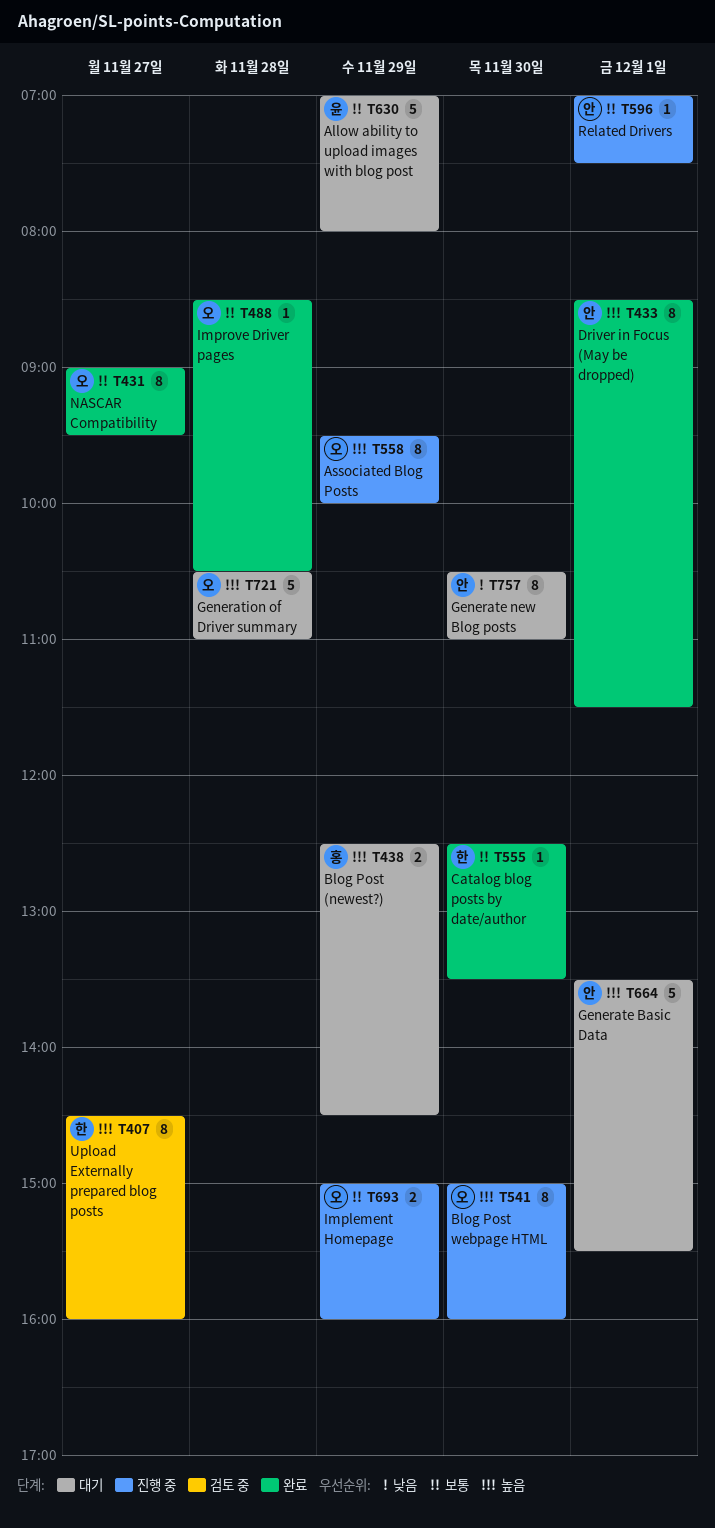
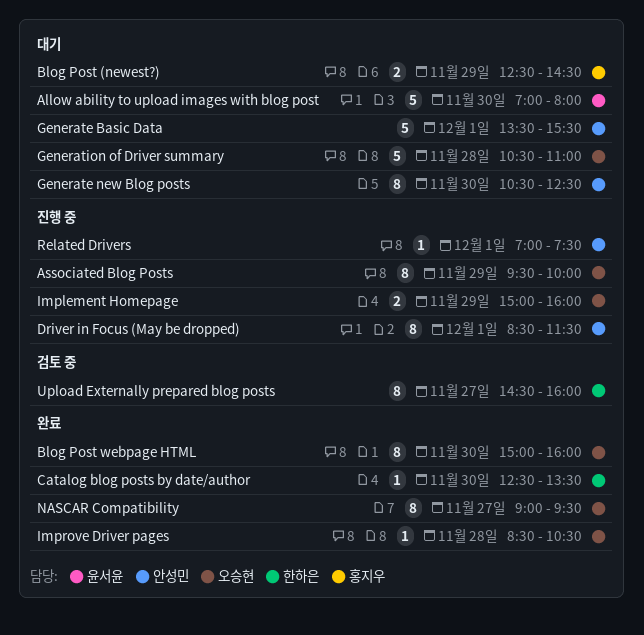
Allow ability to upload images with blog post, day: Nov 29 -> Nov 30
Blog Post webpage HTML, status: 진행 중 -> 완료
Driver in Focus (May be dropped), status: 완료 -> 진행 중
Generate new Blog posts, ends: 11:00 -> 12:30

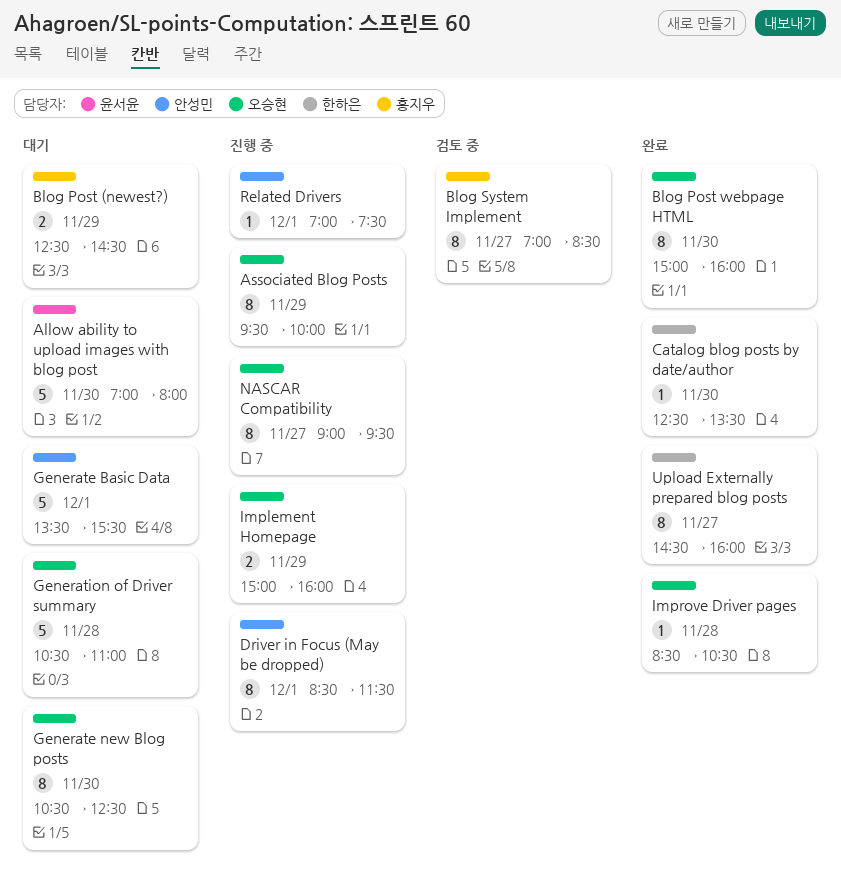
Blog System Implement: none -> present
Generate new Blog posts, owner: 안성민 -> 오승현
NASCAR Compatibility, status: 완료 -> 진행 중
Upload Externally prepared blog posts, status: 검토 중 -> 완료

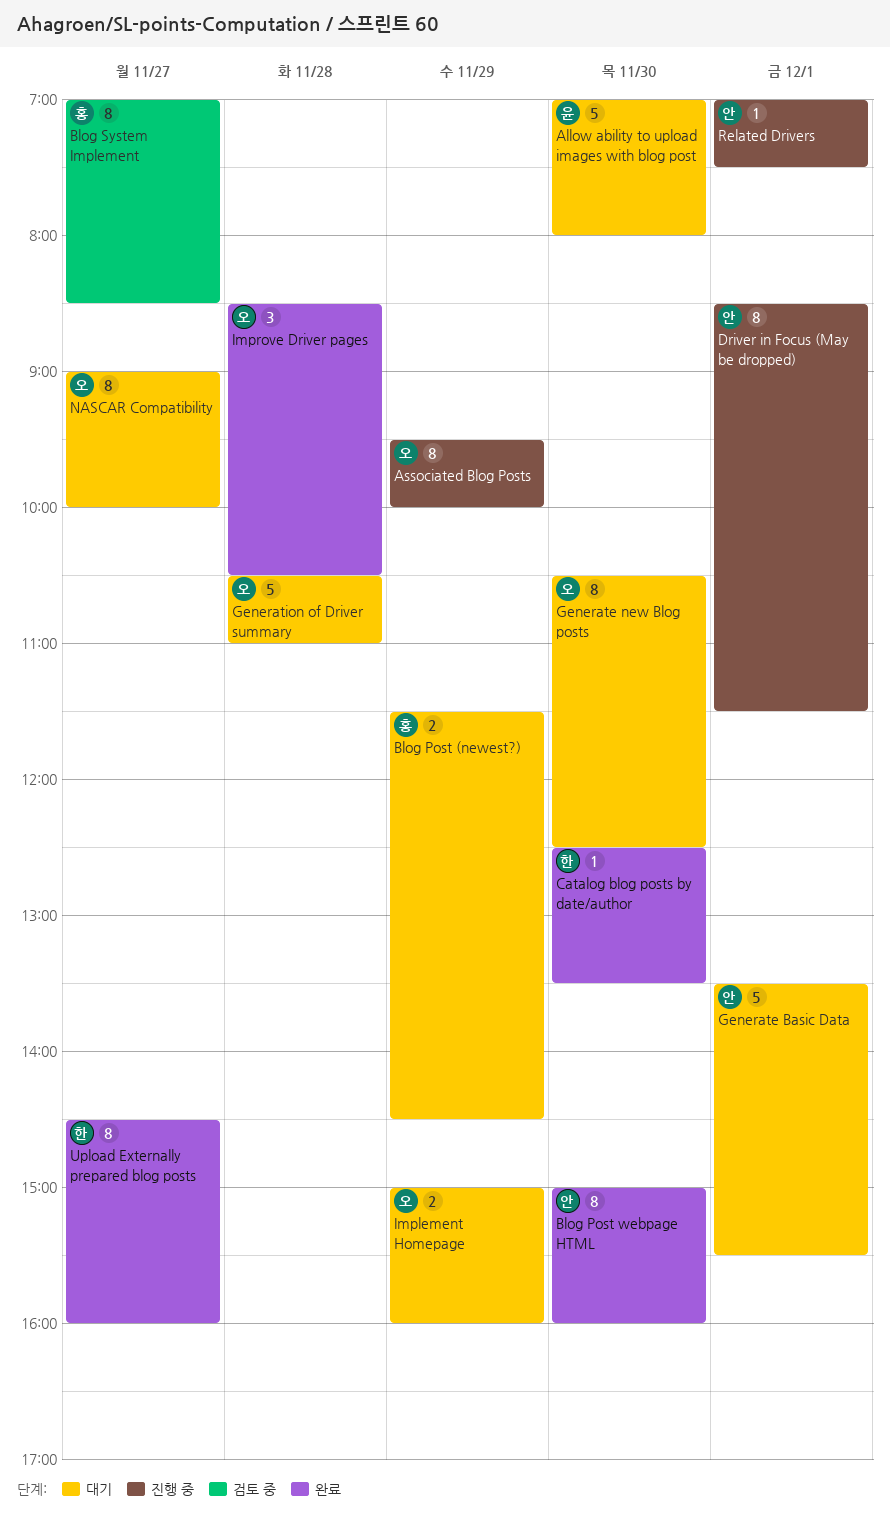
Blog Post (newest?), begins: 12:30 -> 11:30
Blog Post webpage HTML, owner: 오승현 -> 안성민
Implement Homepage, status: 진행 중 -> 대기
Improve Driver pages, estimate: 1 -> 3
NASCAR Compatibility, status: 진행 중 -> 대기
NASCAR Compatibility, ends: 09:30 -> 10:00

